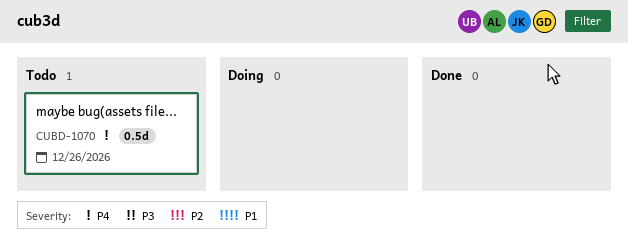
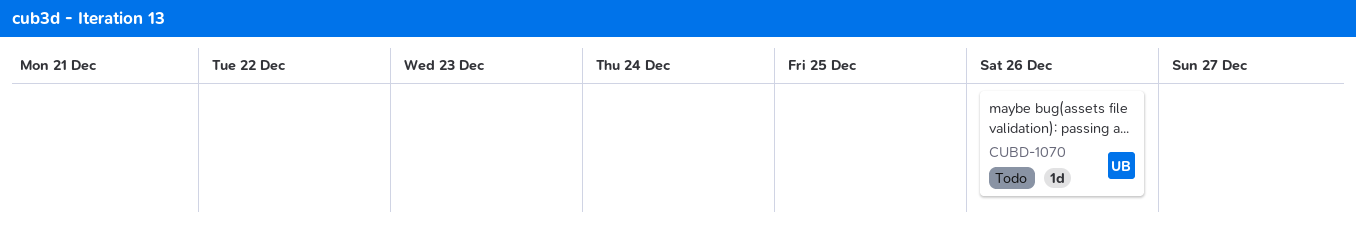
CUBD-1070, estimate: 0.5d -> 1d

